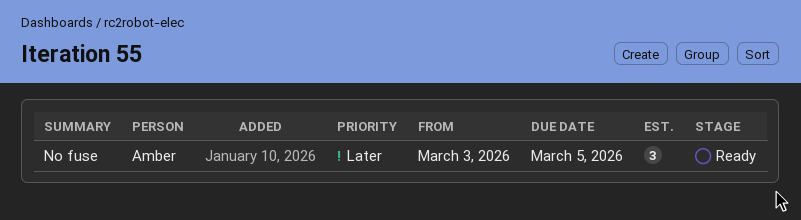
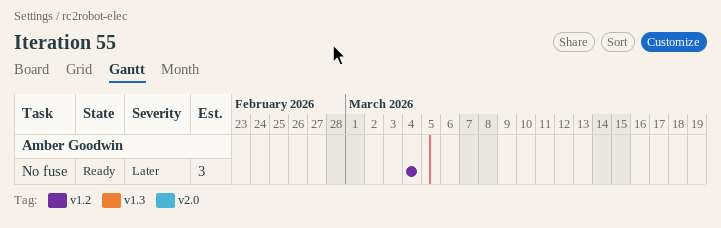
No fuse, start: Mar 3 -> Mar 4
No fuse, due: Mar 5 -> Mar 4

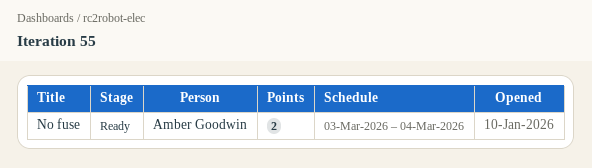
No fuse, estimate: 3 -> 2
No fuse, start: Mar 4 -> Mar 3

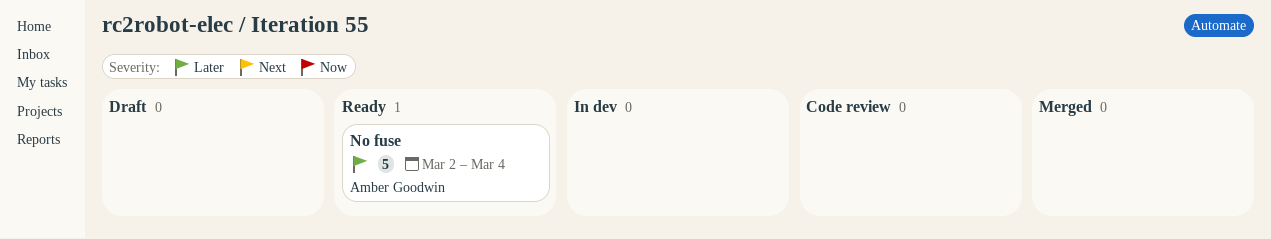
No fuse, estimate: 2 -> 5
No fuse, start: Mar 3 -> Mar 2

